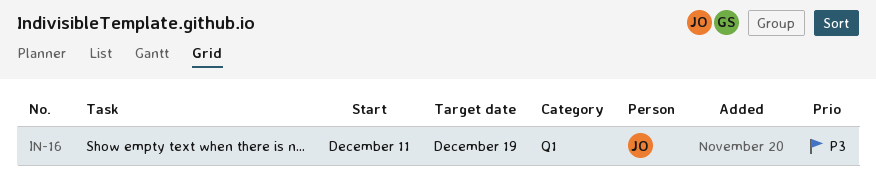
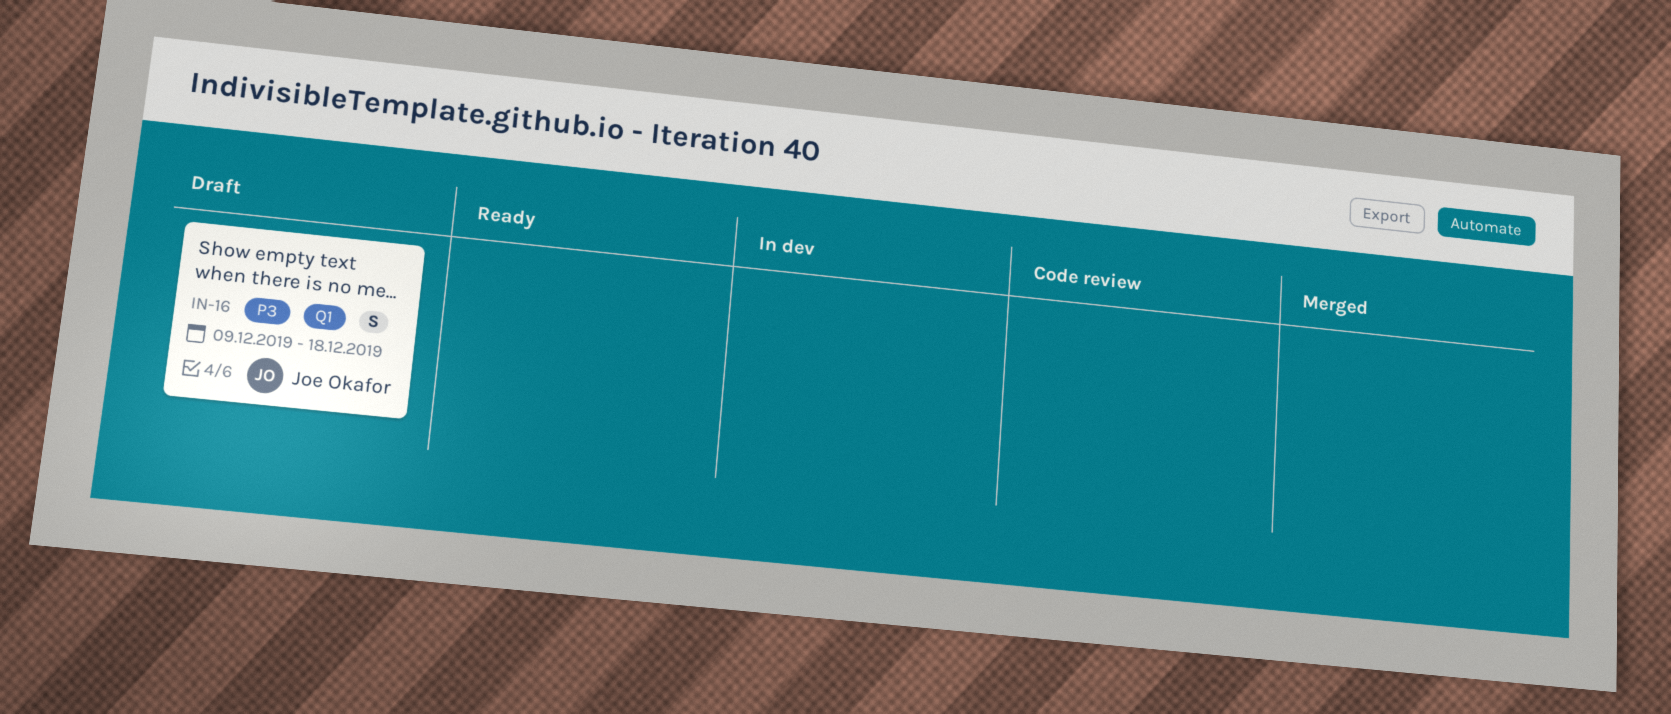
IN-16, start: Dec 11 -> Dec 9
IN-16, due: Dec 19 -> Dec 18

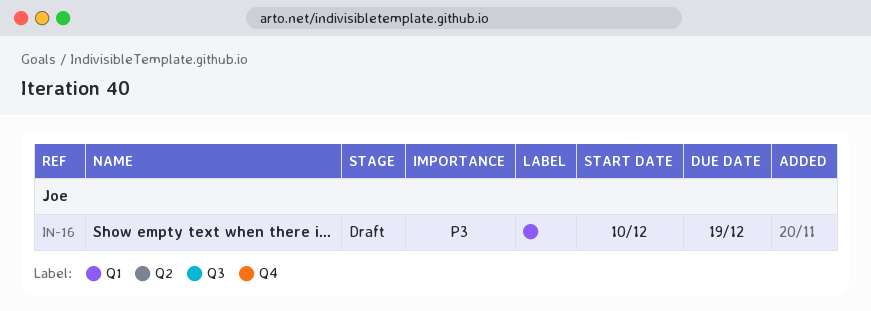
IN-16, start: Dec 9 -> Dec 10
IN-16, due: Dec 18 -> Dec 19

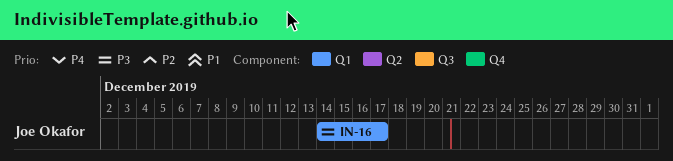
IN-16, start: Dec 10 -> Dec 14
IN-16, due: Dec 19 -> Dec 17

